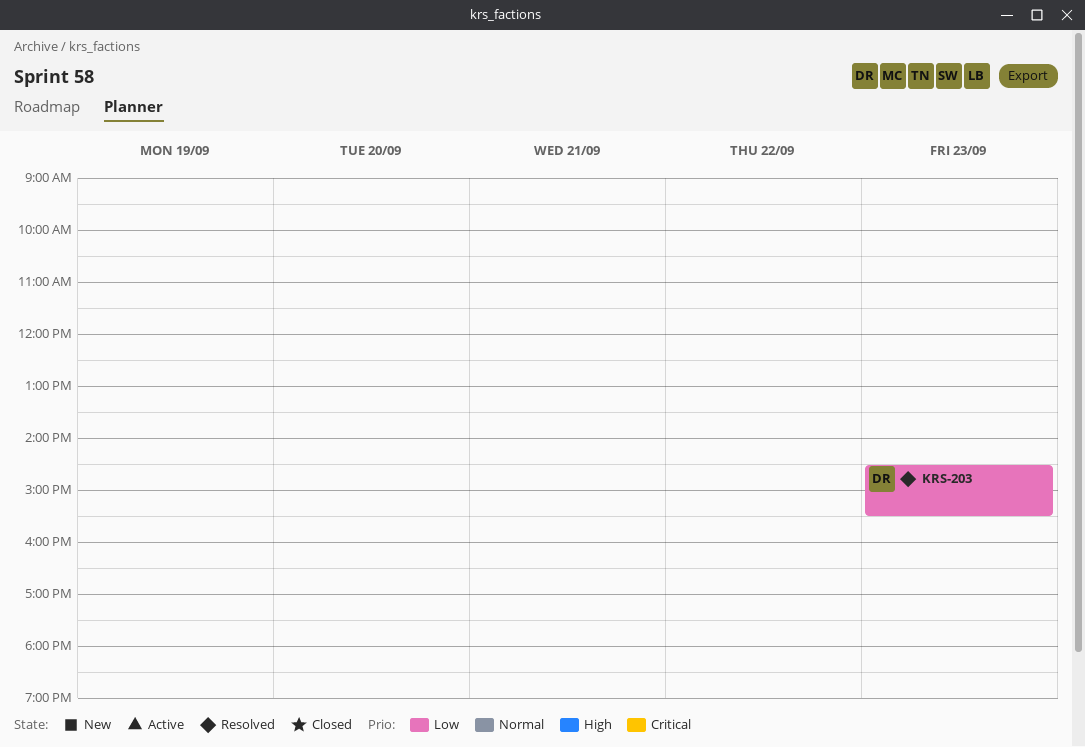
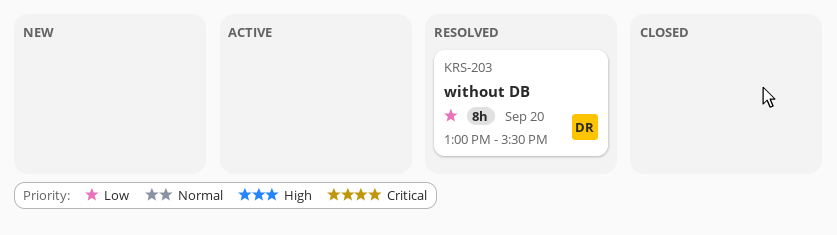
KRS-203, day: Sep 23 -> Sep 20
KRS-203, begins: 14:30 -> 13:00

